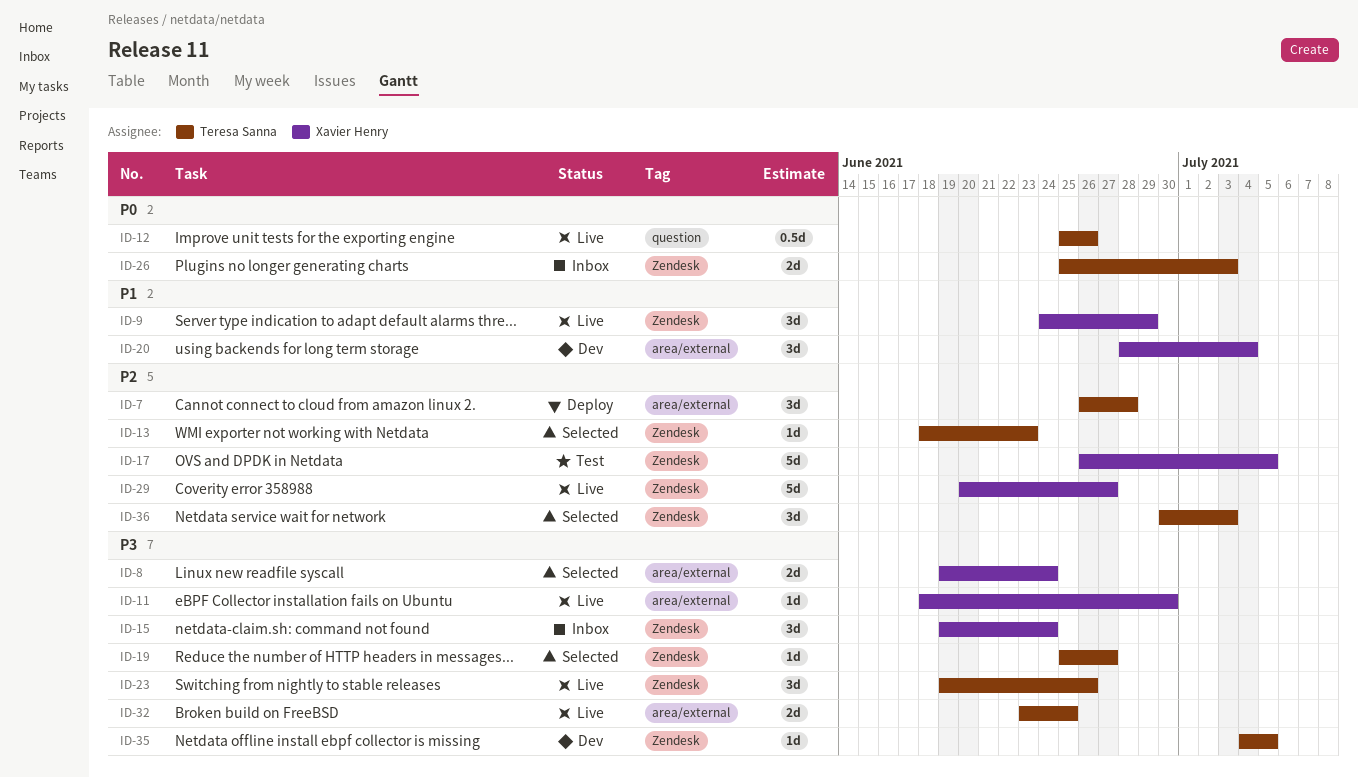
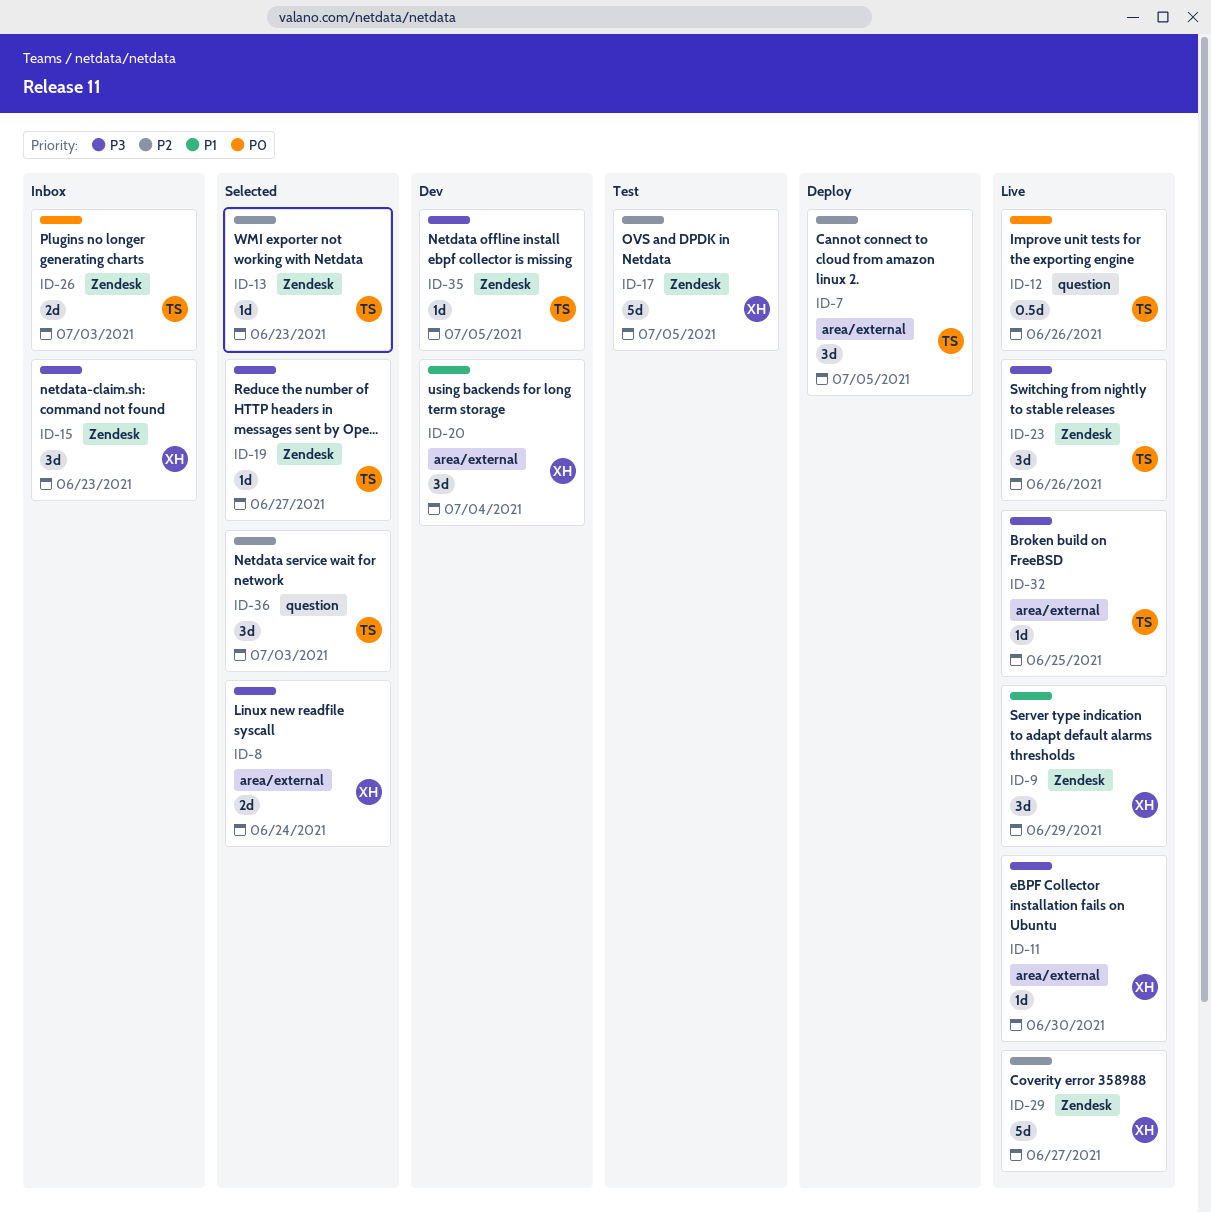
ID-7, due: Jun 28 -> Jul 5
ID-15, due: Jun 24 -> Jun 23
ID-32, estimate: 2d -> 1d
ID-36, label: Zendesk -> question

